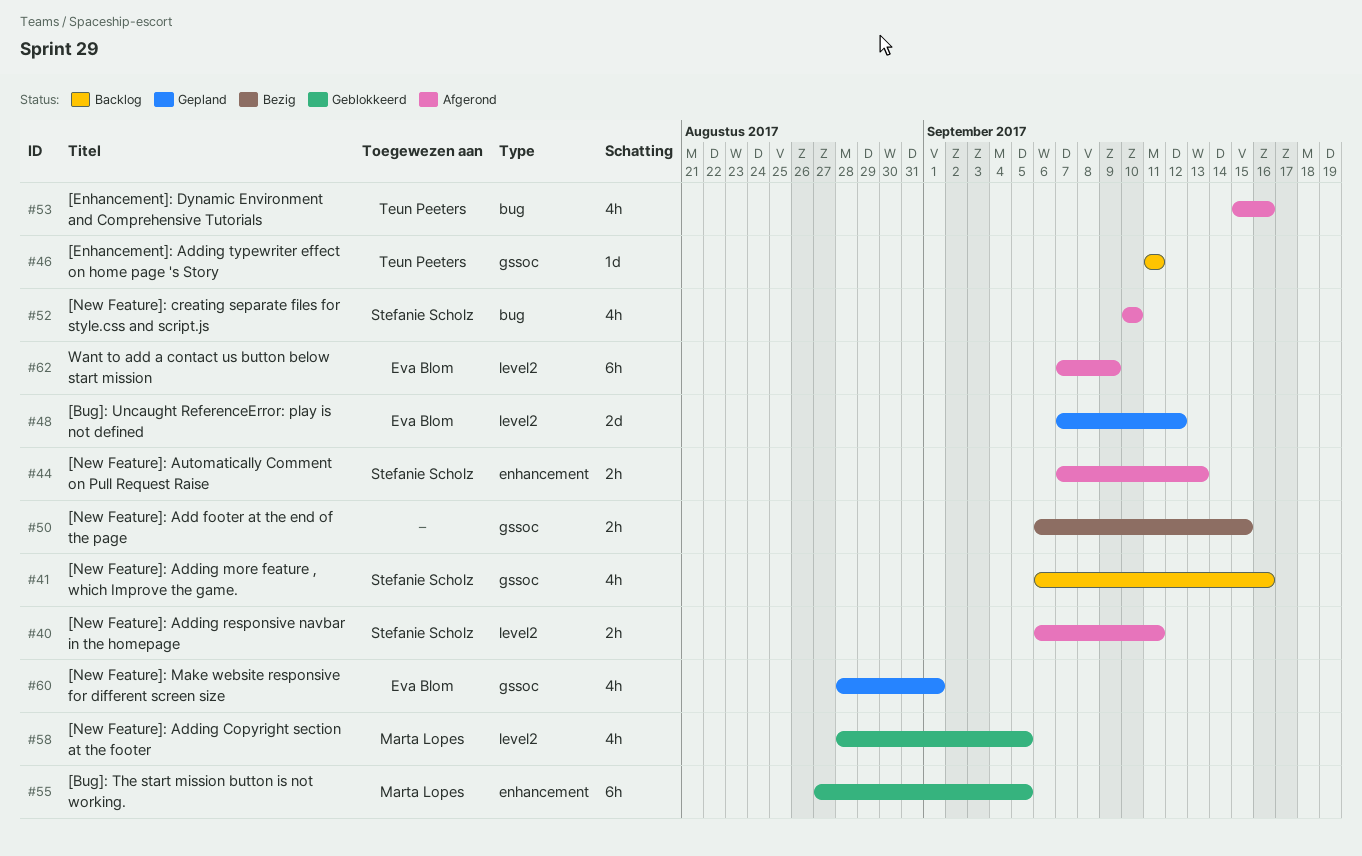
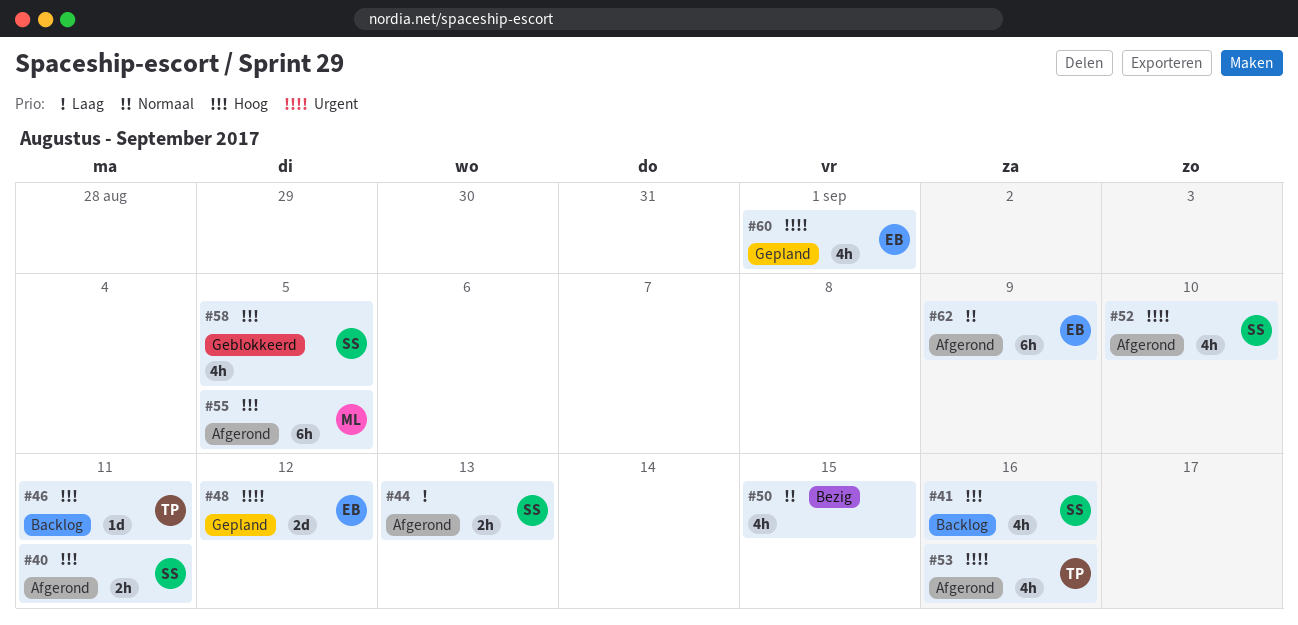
#50, estimate: 2h -> 4h
#55, status: Geblokkeerd -> Afgerond
#58, owner: Marta Lopes -> Stefanie Scholz

